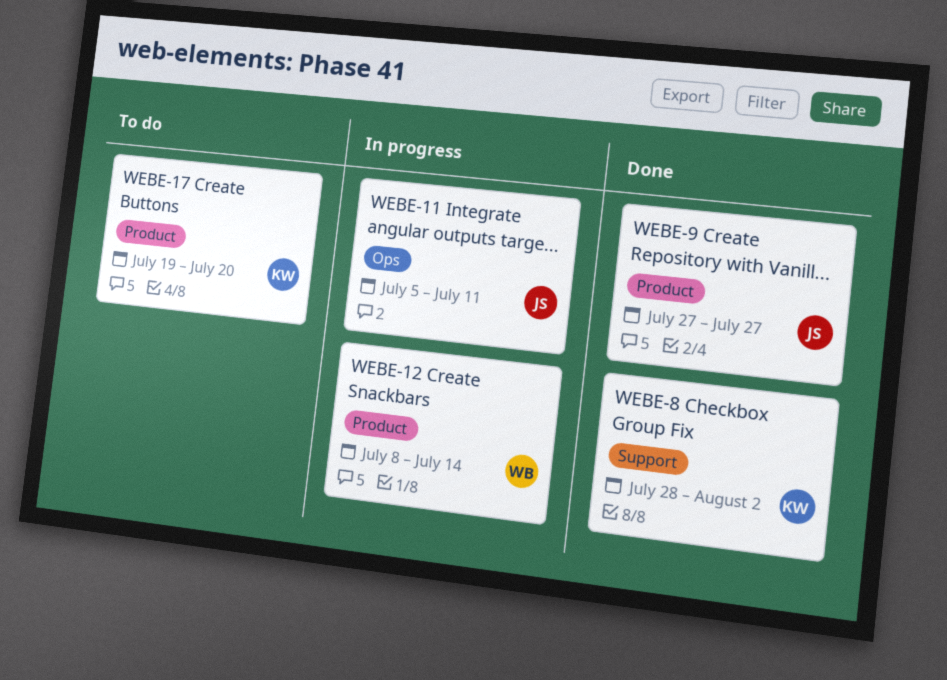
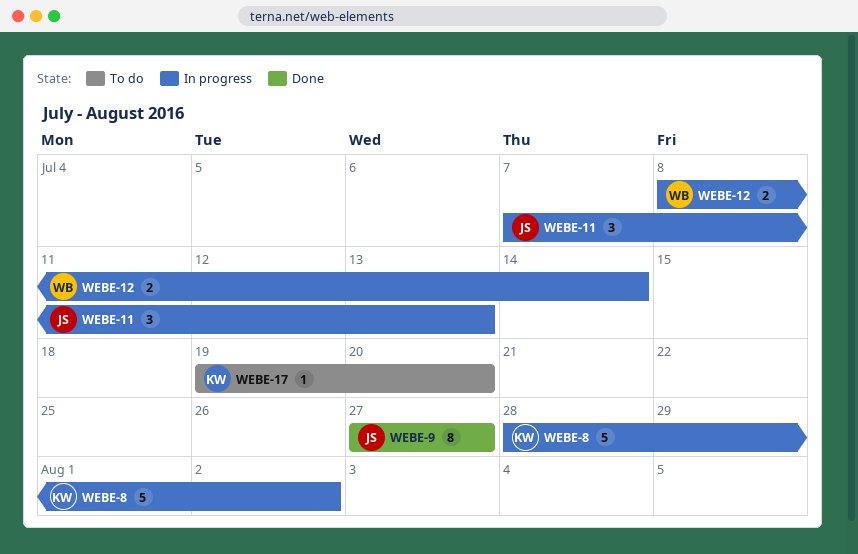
WEBE-8, status: Done -> In progress
WEBE-11, start: Jul 5 -> Jul 7
WEBE-11, due: Jul 11 -> Jul 13

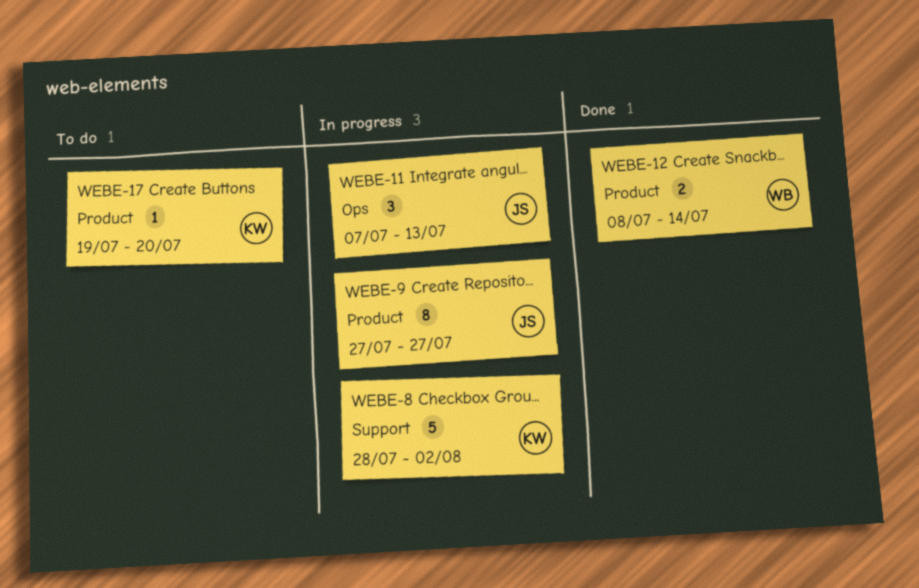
WEBE-9, status: Done -> In progress
WEBE-12, status: In progress -> Done

